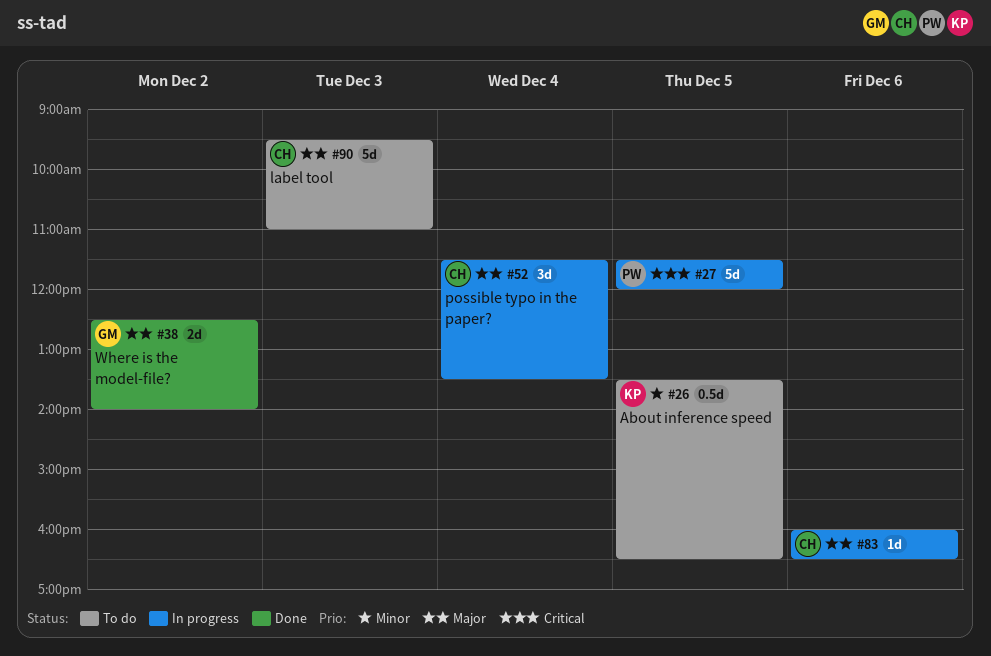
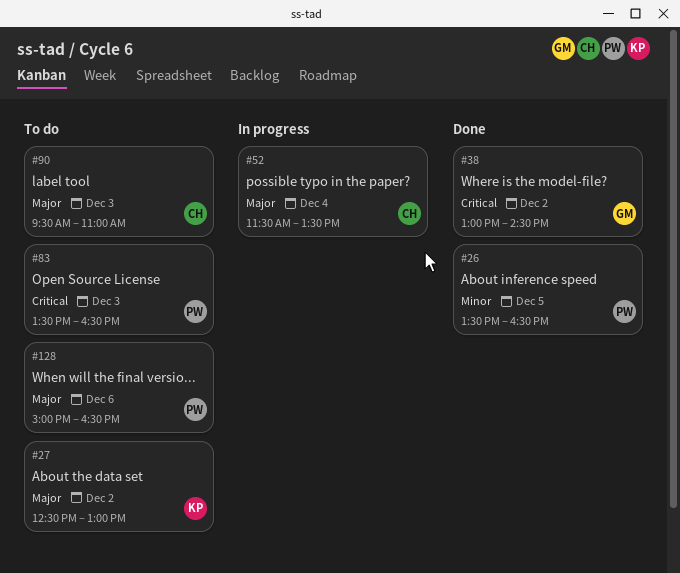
#26, status: To do -> Done
#26, owner: KP -> PW
#27, status: In progress -> To do
#27, owner: PW -> KP
#27, priority: Critical -> Major
#27, day: Dec 5 -> Dec 2
#27, begins: 11:30 -> 12:30
#27, ends: 12:00 -> 13:00
#38, priority: Major -> Critical
#38, begins: 12:30 -> 13:00
#38, ends: 14:00 -> 14:30
#83, status: In progress -> To do
#83, owner: CH -> PW
#83, priority: Major -> Critical
#83, day: Dec 6 -> Dec 3
#83, begins: 16:00 -> 13:30
#128: none -> present

